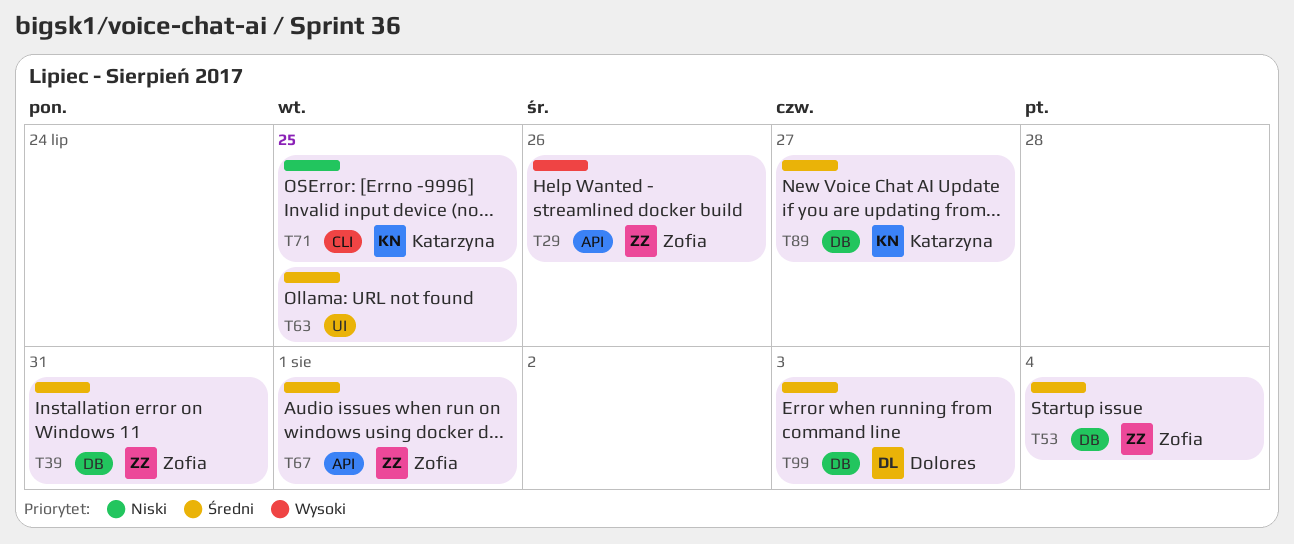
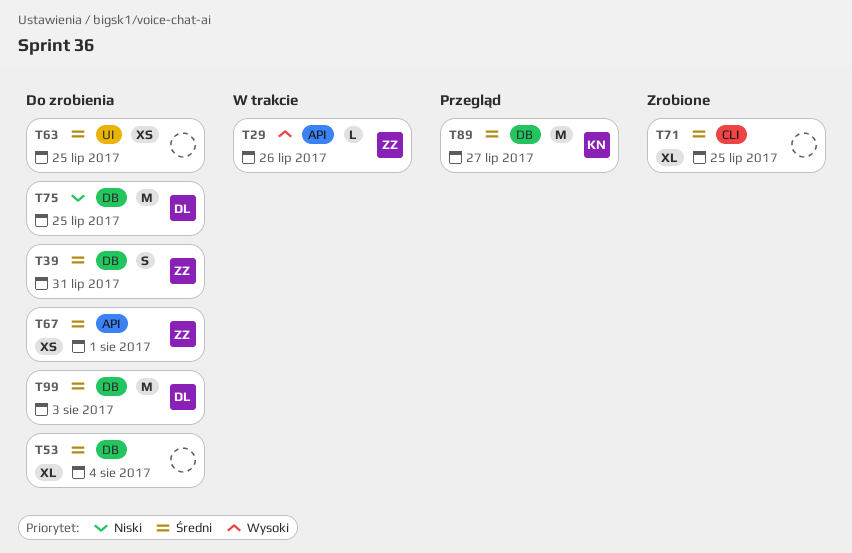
T53, owner: Zofia -> none
T71, owner: Katarzyna -> none
T71, priority: Niski -> Średni
T75: none -> present

